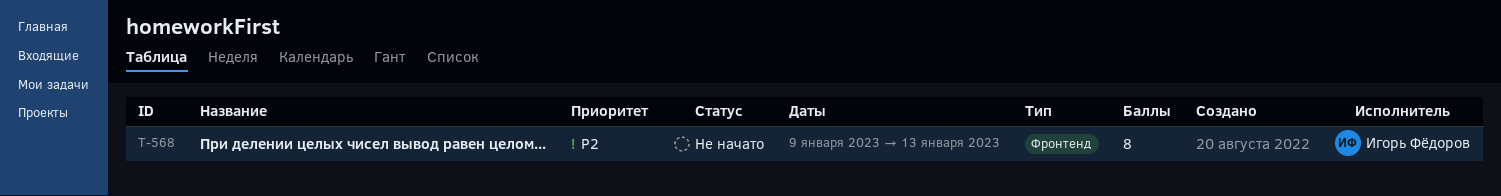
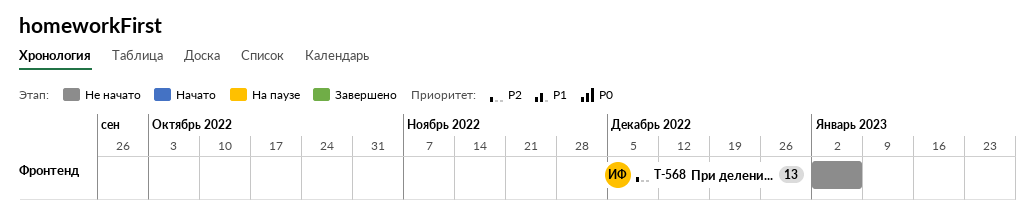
T-568, estimate: 8 -> 13
T-568, start: Jan 9 -> Jan 2
T-568, due: Jan 13 -> Jan 6

